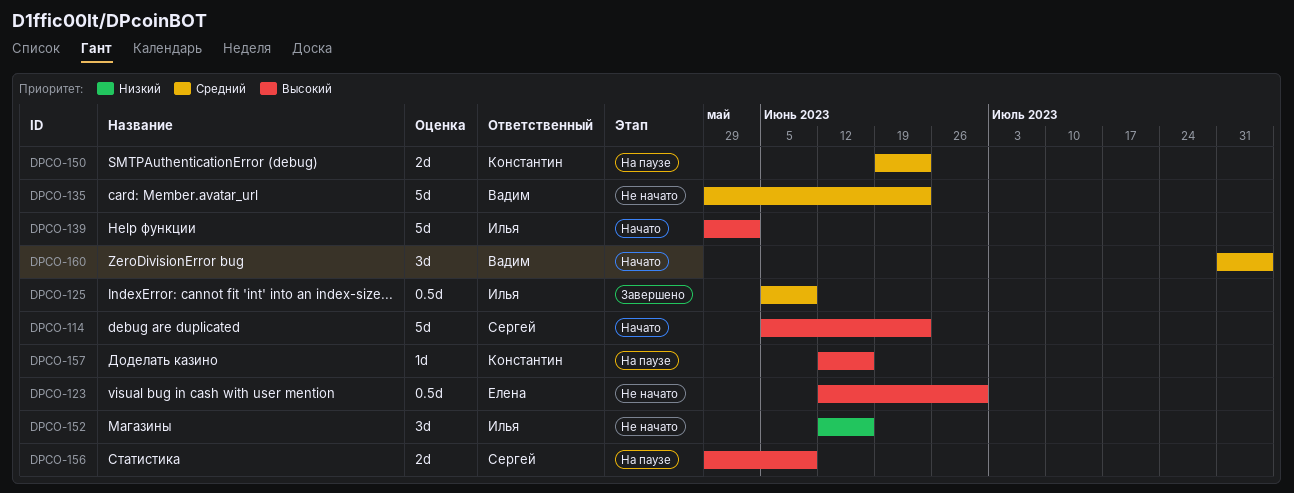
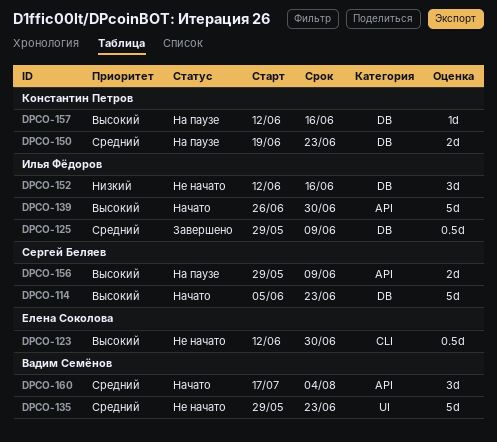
DPCO-125, start: Jun 5 -> May 29
DPCO-139, start: May 29 -> Jun 26
DPCO-139, due: Jun 2 -> Jun 30
DPCO-160, start: Jul 31 -> Jul 17

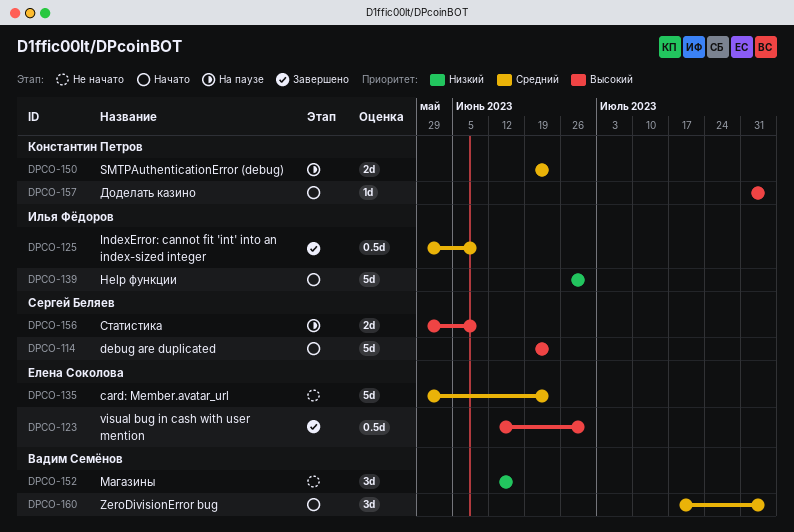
DPCO-114, start: Jun 5 -> Jun 19
DPCO-123, status: Не начато -> Завершено
DPCO-135, owner: Вадим Семёнов -> Елена Соколова
DPCO-139, priority: Высокий -> Низкий
DPCO-152, owner: Илья Фёдоров -> Вадим Семёнов
DPCO-157, status: На паузе -> Начато
DPCO-157, start: Jun 12 -> Jul 31
DPCO-157, due: Jun 16 -> Aug 4

